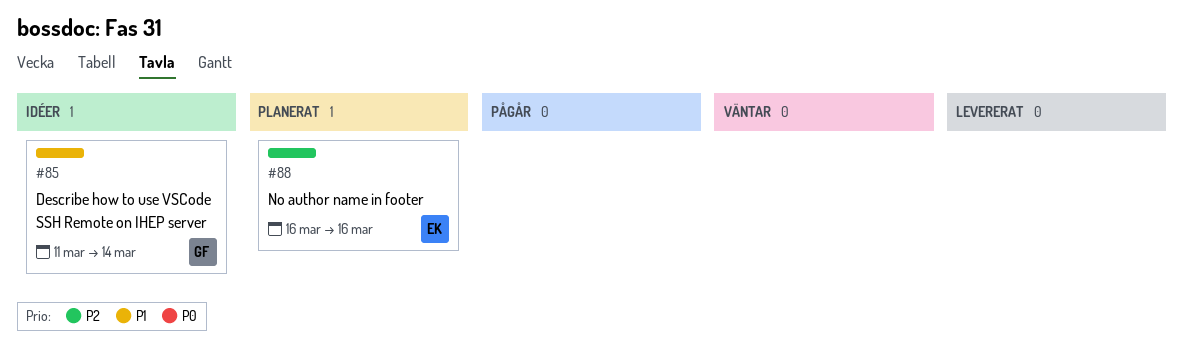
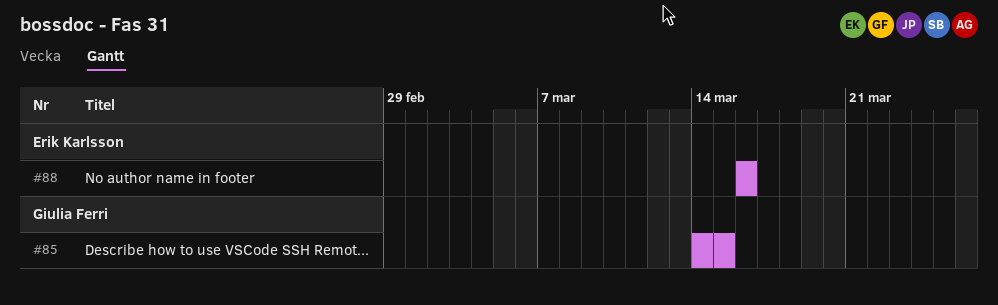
#85, start: Mar 11 -> Mar 14
#85, due: Mar 14 -> Mar 15

